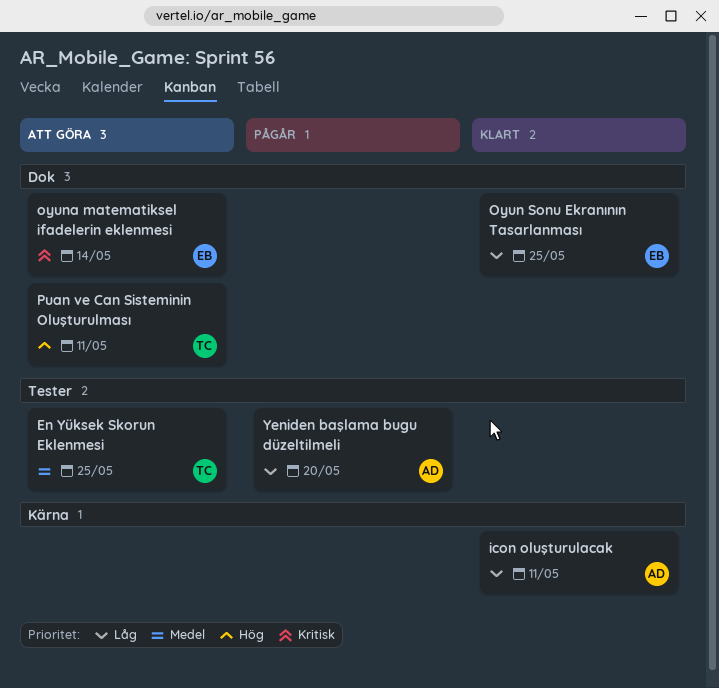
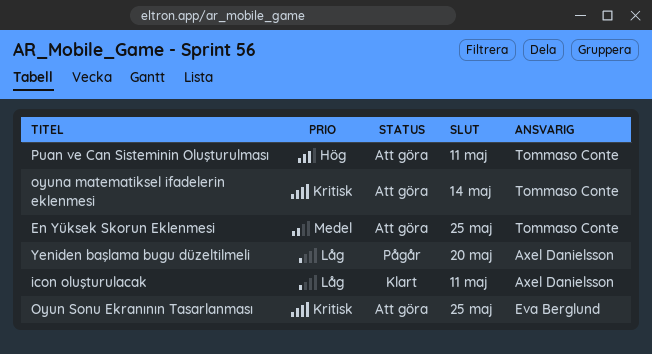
Oyun Sonu Ekranının Tasarlanması, status: Klart -> Att göra
Oyun Sonu Ekranının Tasarlanması, priority: Låg -> Kritisk
oyuna matematiksel ifadelerin eklenmesi, owner: Eva Berglund -> Tommaso Conte

